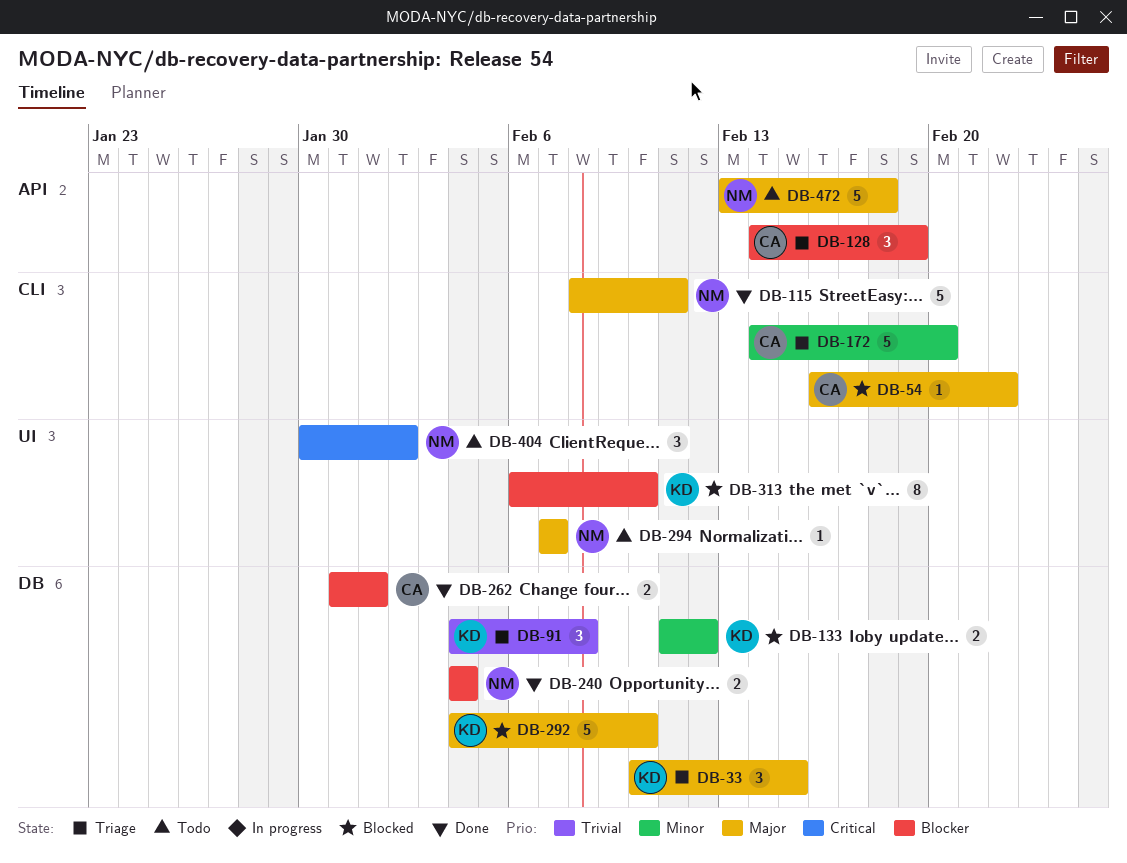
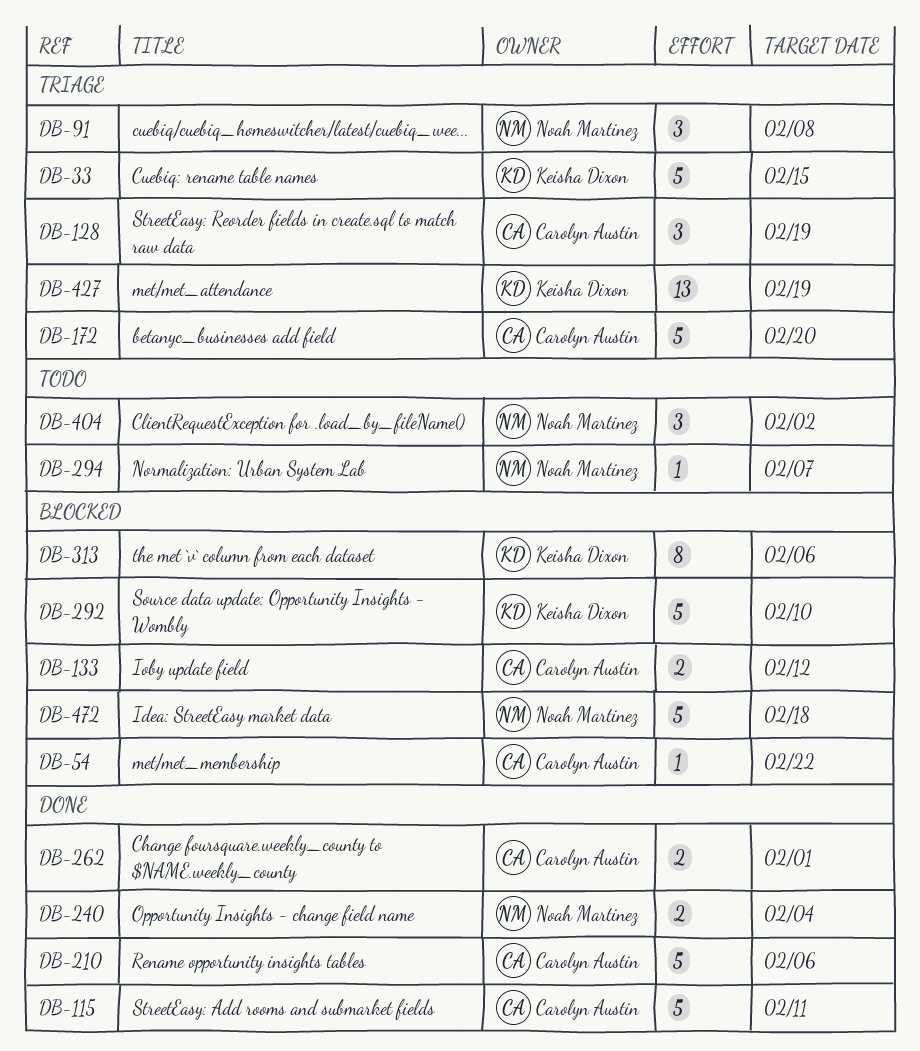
DB-33, estimate: 3 -> 5
DB-91, owner: Keisha Dixon -> Noah Martinez
DB-115, owner: Noah Martinez -> Carolyn Austin
DB-133, owner: Keisha Dixon -> Carolyn Austin
DB-210: none -> present
DB-313, due: Feb 10 -> Feb 6
DB-427: none -> present
DB-472, status: Todo -> Blocked

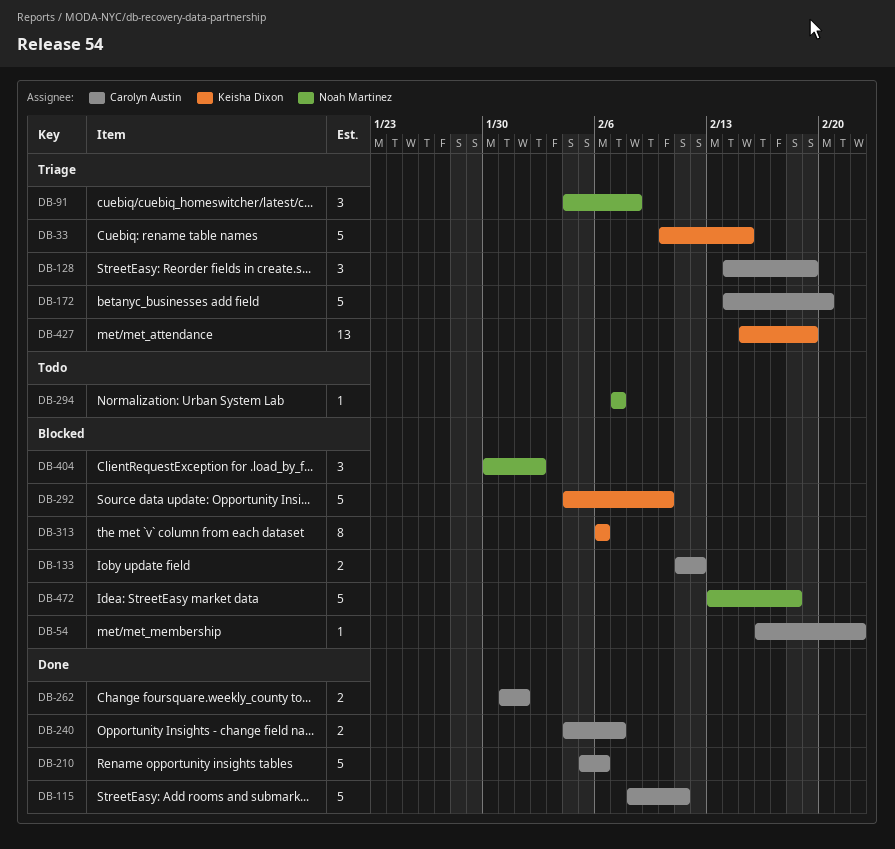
DB-240, owner: Noah Martinez -> Carolyn Austin
DB-240, due: Feb 4 -> Feb 7
DB-404, status: Todo -> Blocked

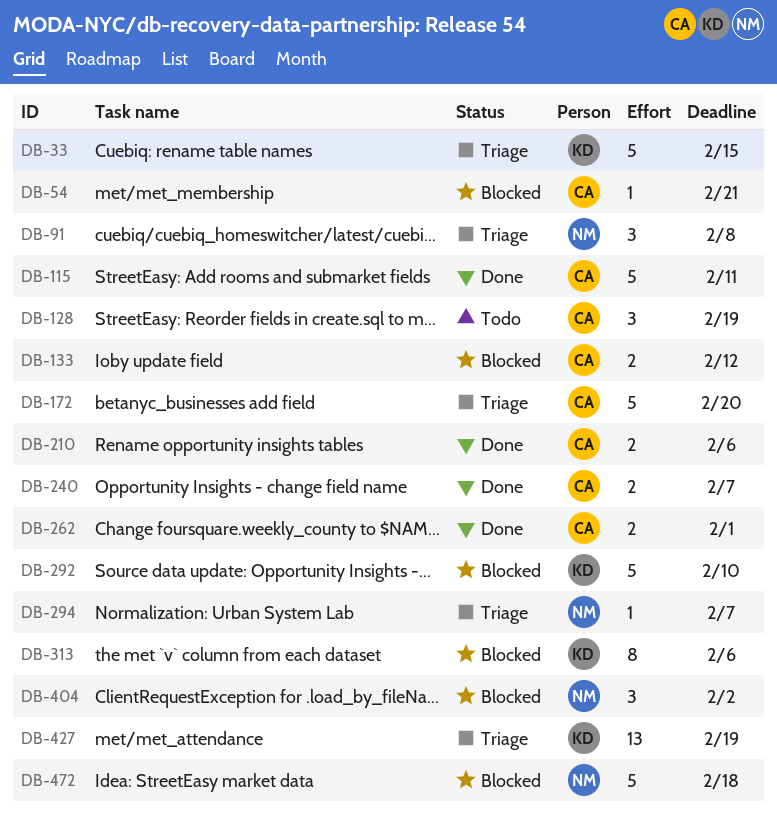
DB-54, due: Feb 22 -> Feb 21
DB-128, status: Triage -> Todo
DB-210, estimate: 5 -> 2
DB-294, status: Todo -> Triage

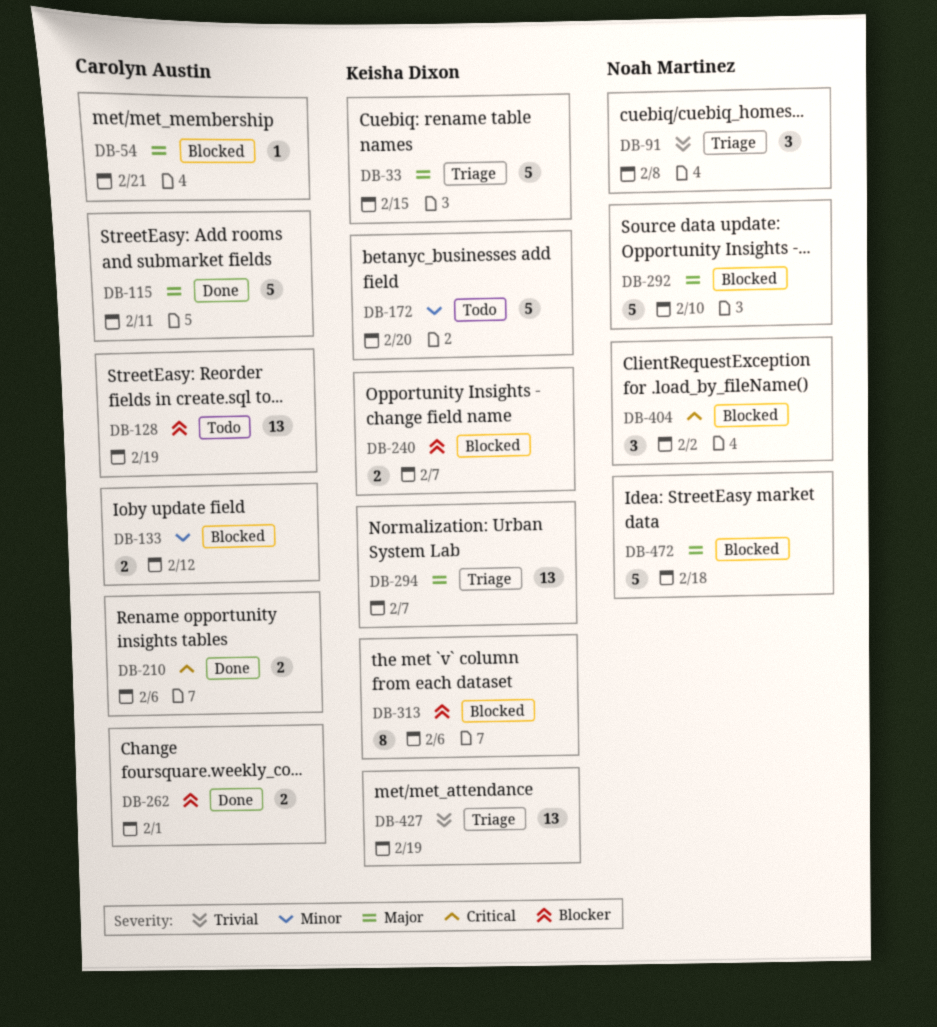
DB-128, estimate: 3 -> 13
DB-172, status: Triage -> Todo
DB-172, owner: Carolyn Austin -> Keisha Dixon
DB-240, status: Done -> Blocked
DB-240, owner: Carolyn Austin -> Keisha Dixon
DB-292, owner: Keisha Dixon -> Noah Martinez
DB-294, owner: Noah Martinez -> Keisha Dixon
DB-294, estimate: 1 -> 13

